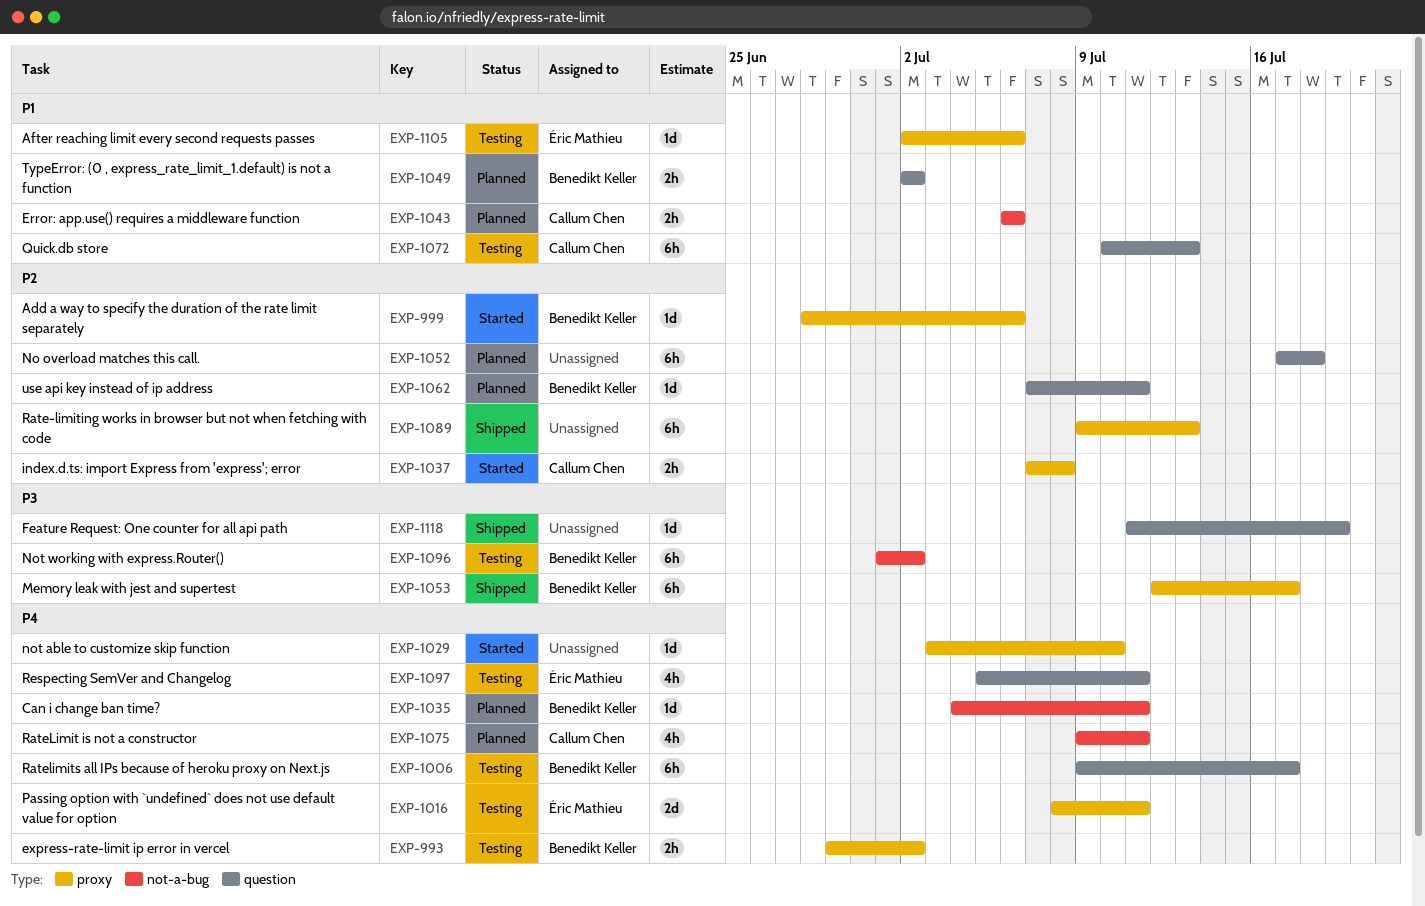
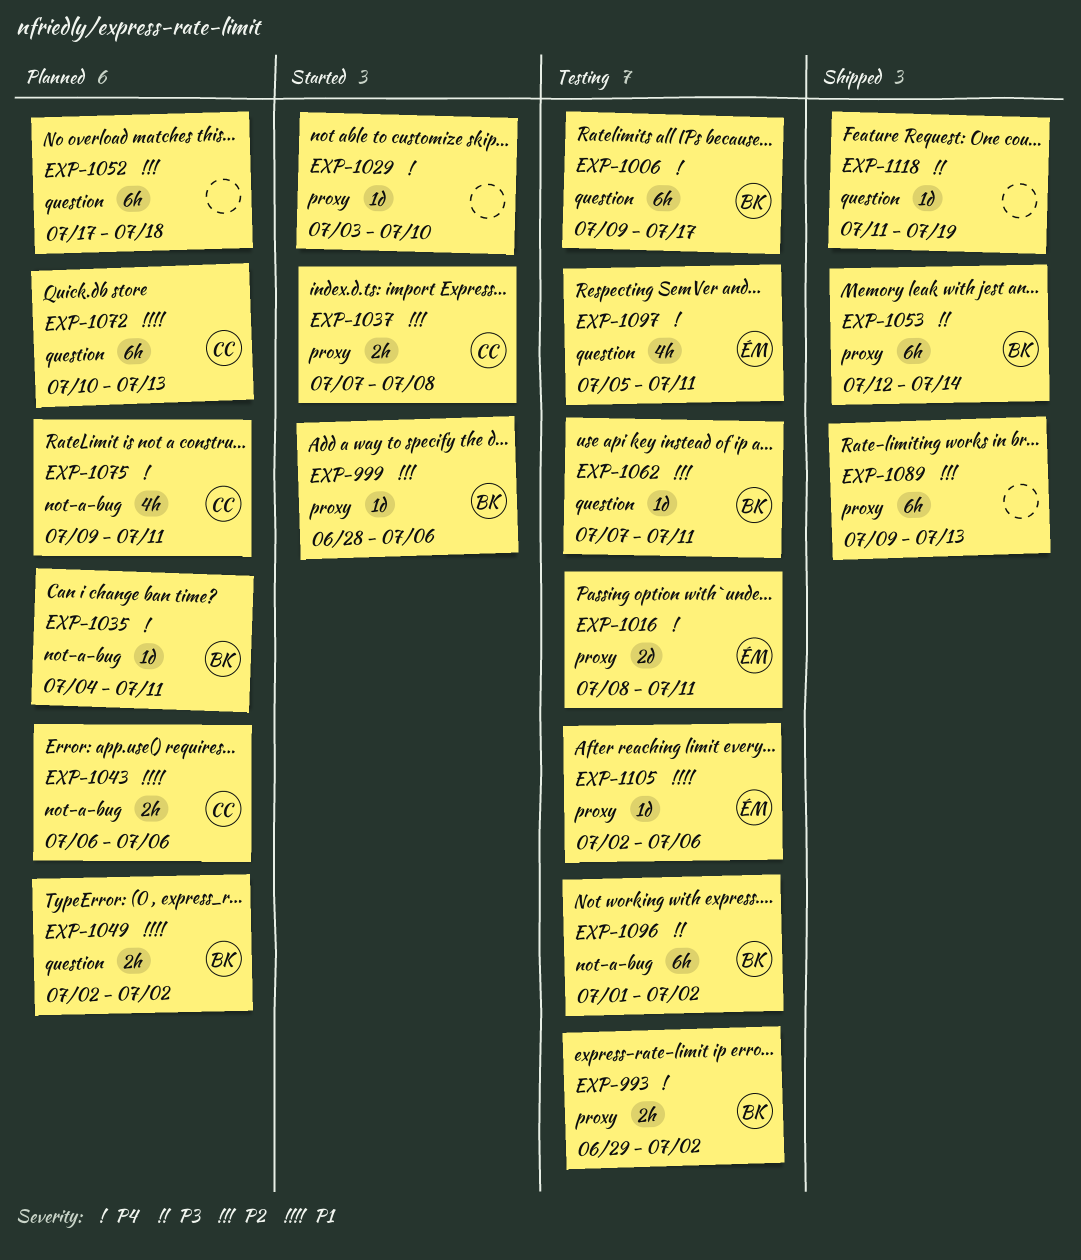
EXP-1053, due: Jul 17 -> Jul 14
EXP-1062, status: Planned -> Testing
EXP-1072, status: Testing -> Planned

